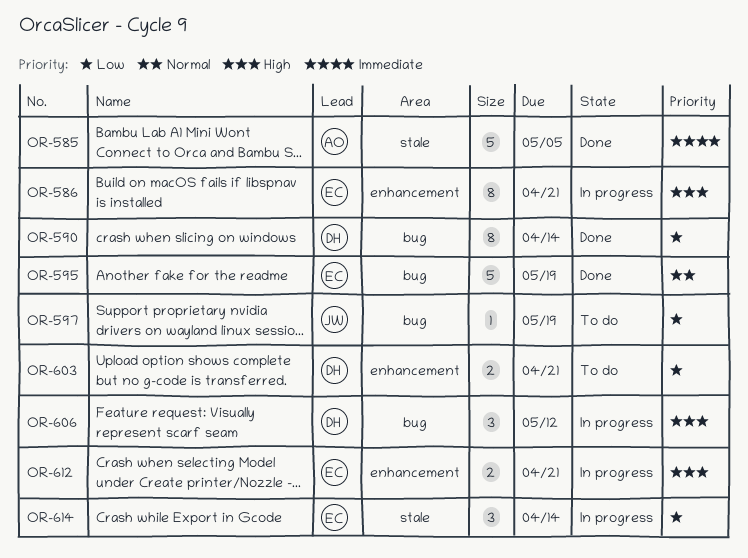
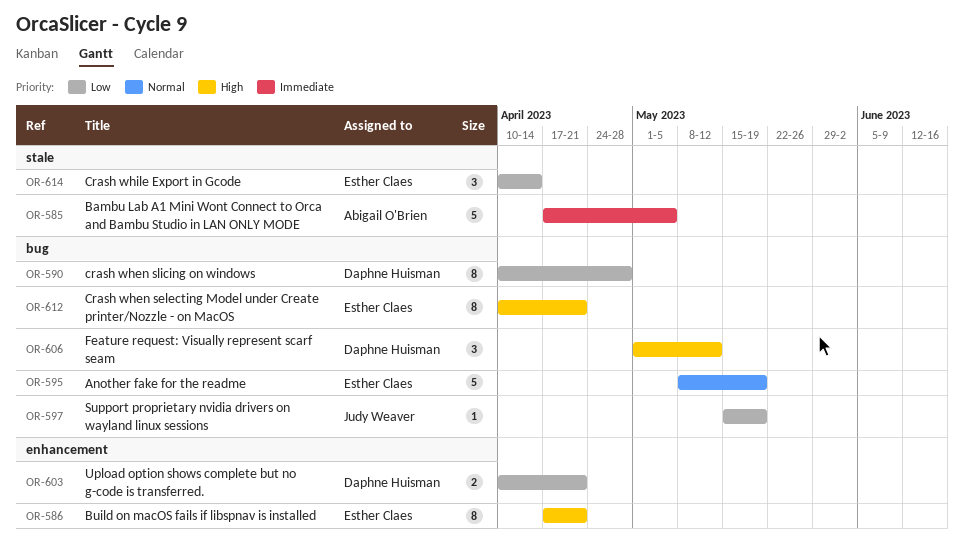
OR-590, due: Apr 14 -> Apr 28
OR-612, label: enhancement -> bug
OR-612, estimate: 2 -> 8

